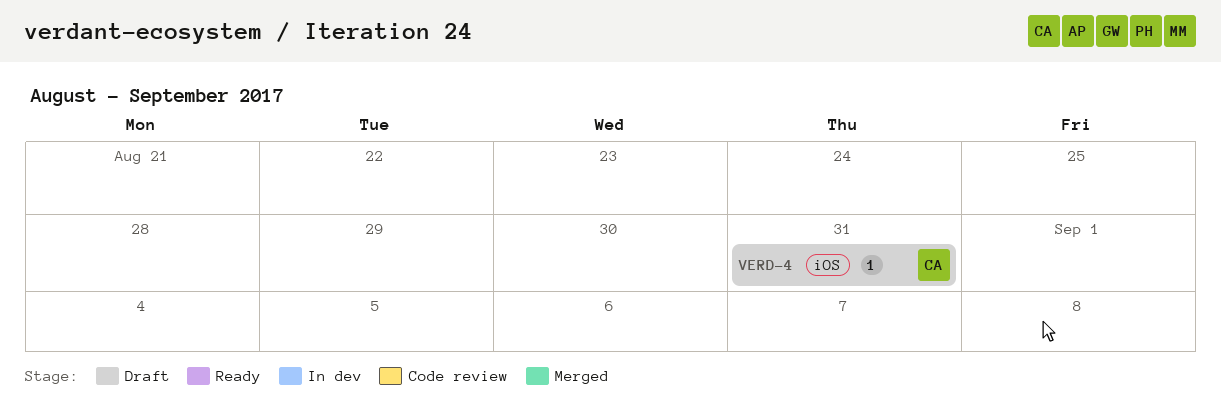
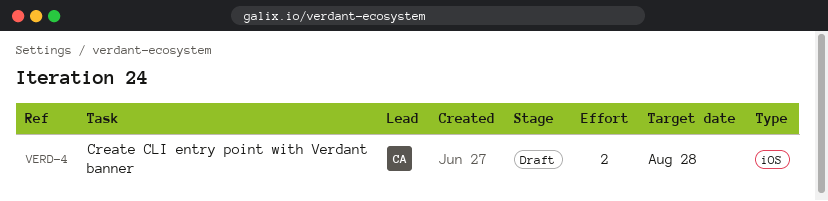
VERD-4, estimate: 1 -> 2
VERD-4, due: Aug 31 -> Aug 28

